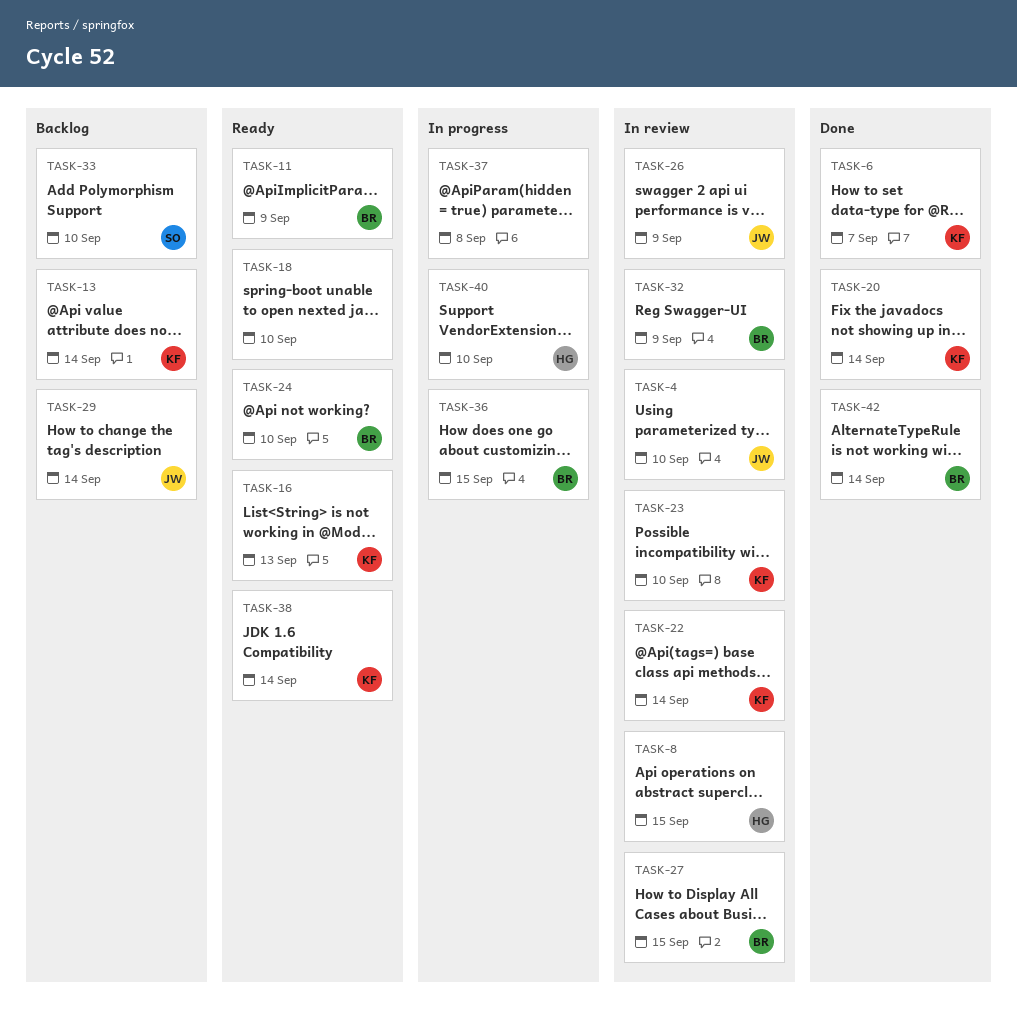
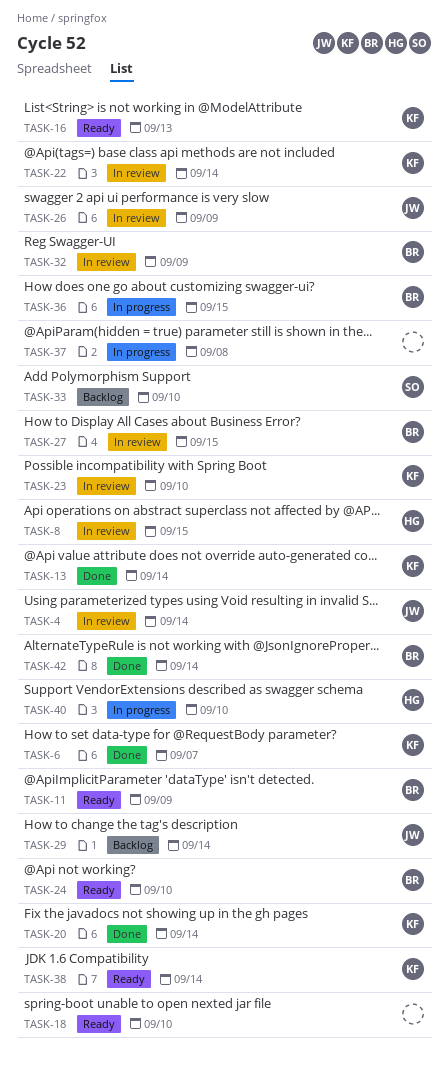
TASK-4, due: Sep 10 -> Sep 14
TASK-13, status: Backlog -> Done

